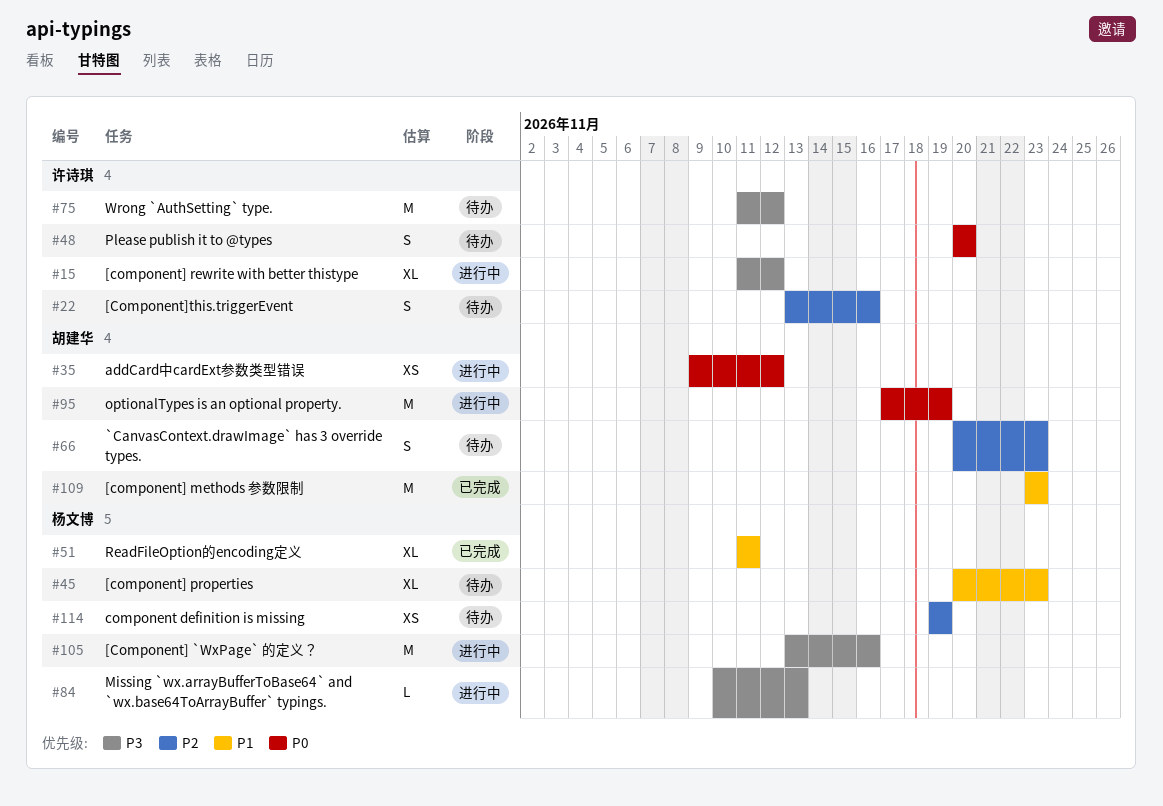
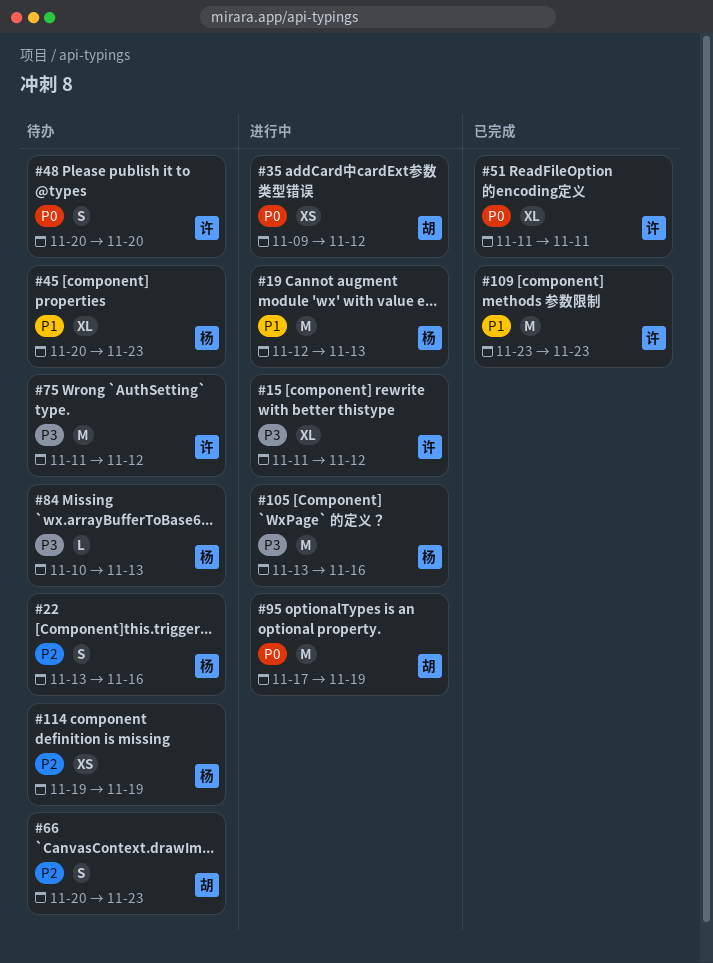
#19: none -> present
#22, owner: 许诗琪 -> 杨文博
#51, owner: 杨文博 -> 许诗琪
#51, priority: P1 -> P0
#84, status: 进行中 -> 待办
#109, owner: 胡建华 -> 许诗琪

